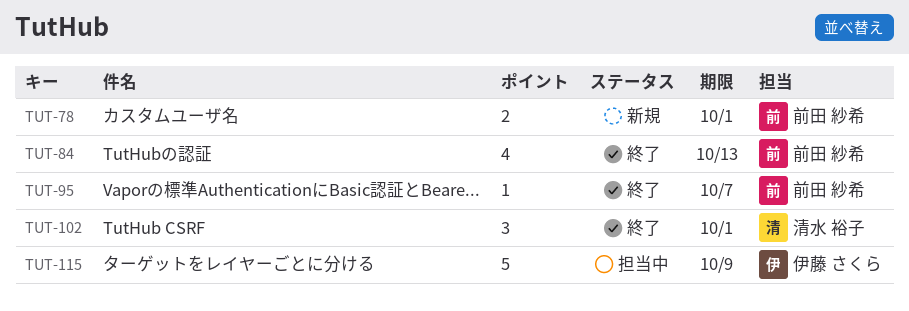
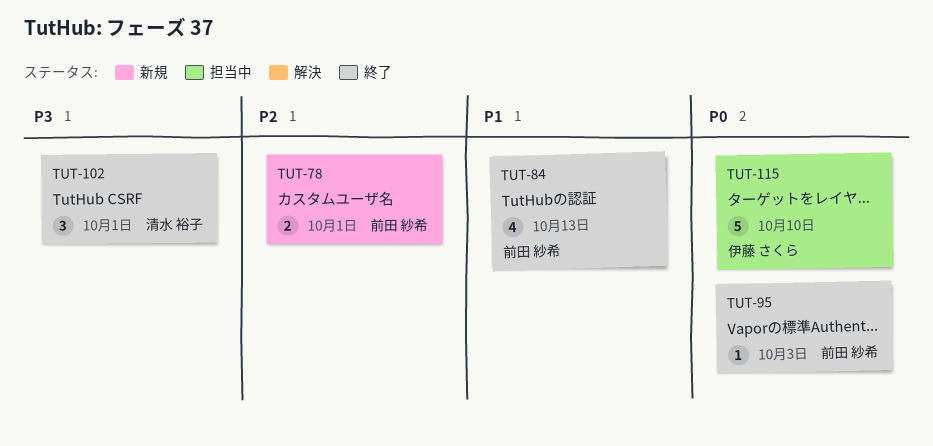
TUT-95, due: Oct 7 -> Oct 3
TUT-115, due: Oct 9 -> Oct 10

